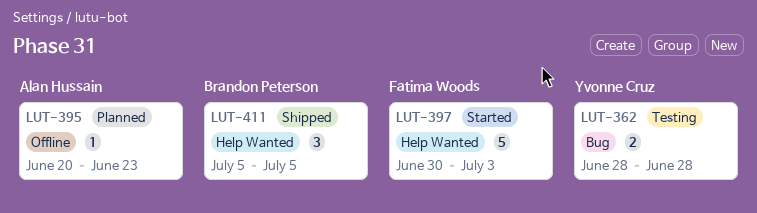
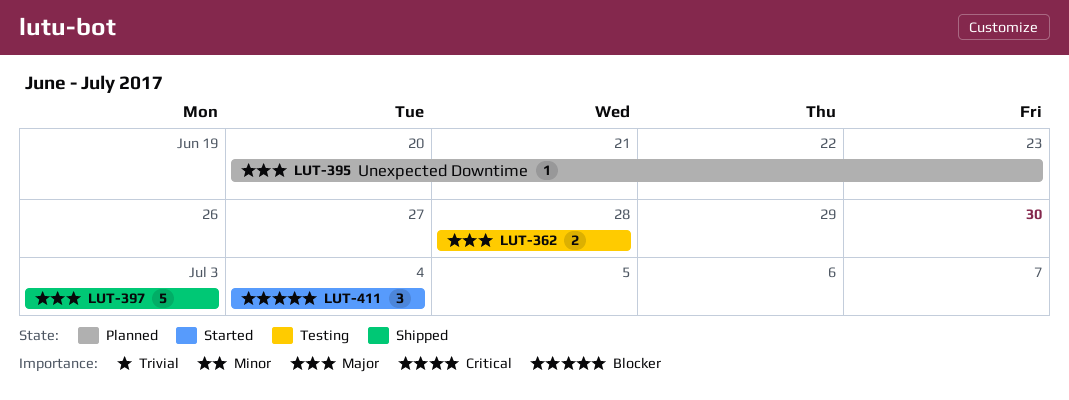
LUT-397, status: Started -> Shipped
LUT-397, start: Jun 30 -> Jul 3
LUT-411, status: Shipped -> Started
LUT-411, start: Jul 5 -> Jul 4
LUT-411, due: Jul 5 -> Jul 4

